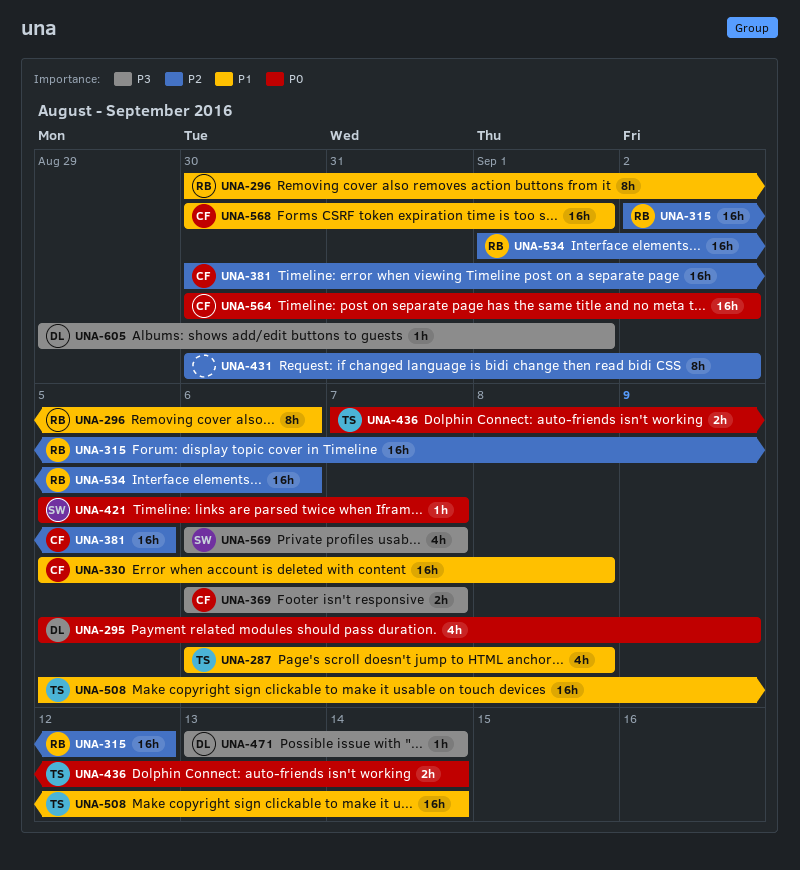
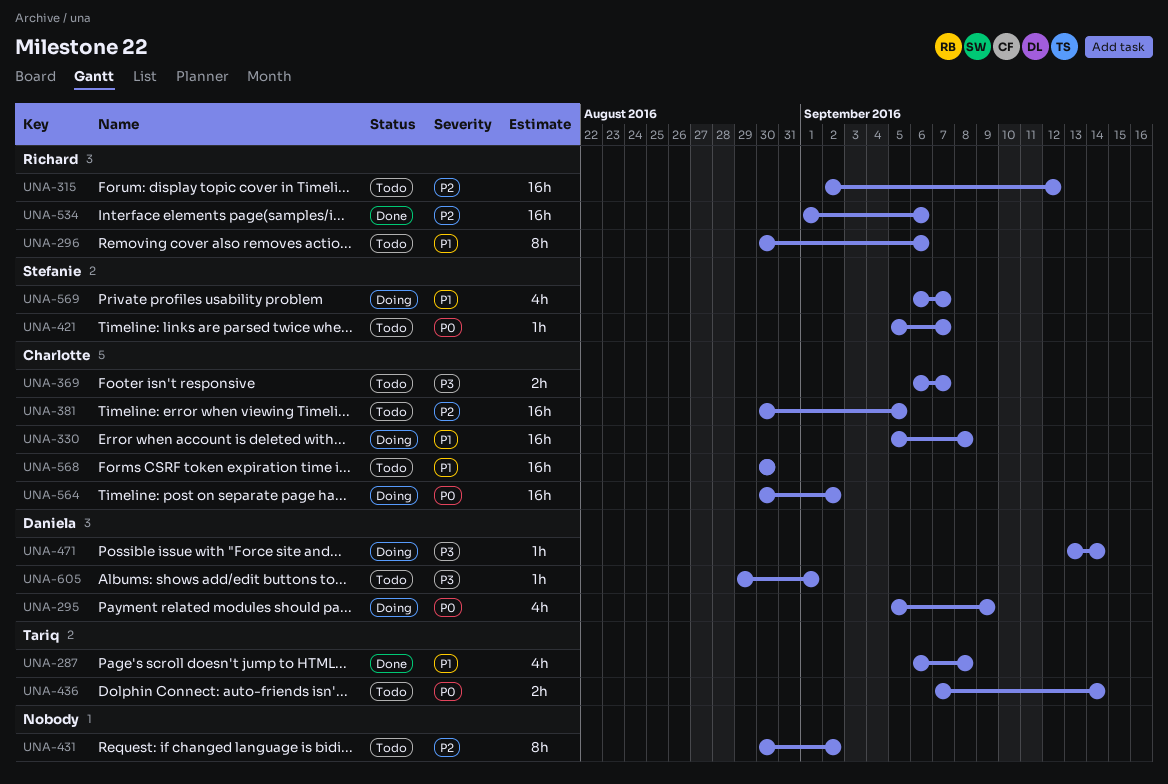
UNA-508: present -> none
UNA-568, due: Sep 1 -> Aug 30
UNA-569, priority: P3 -> P1

